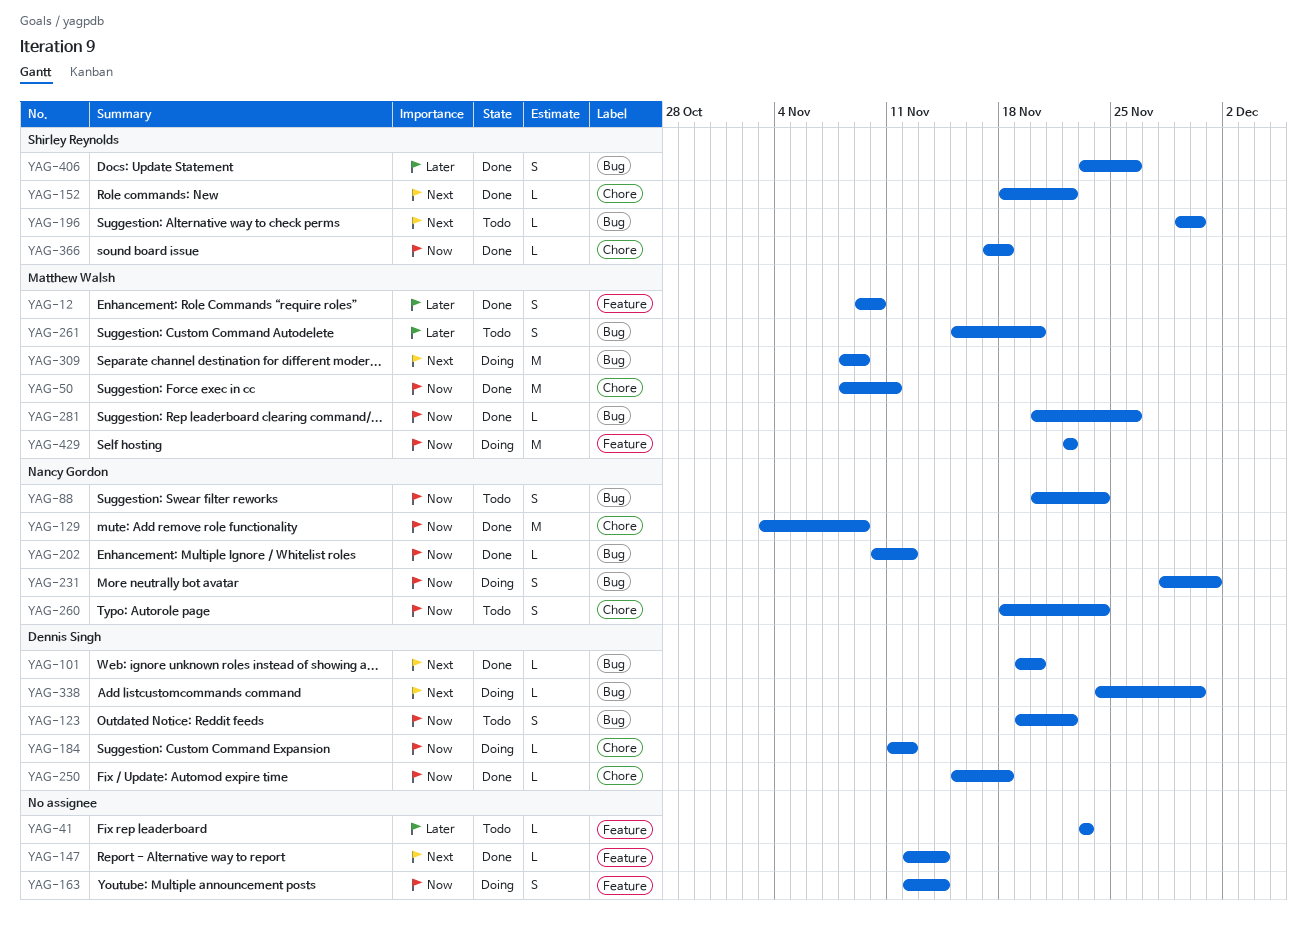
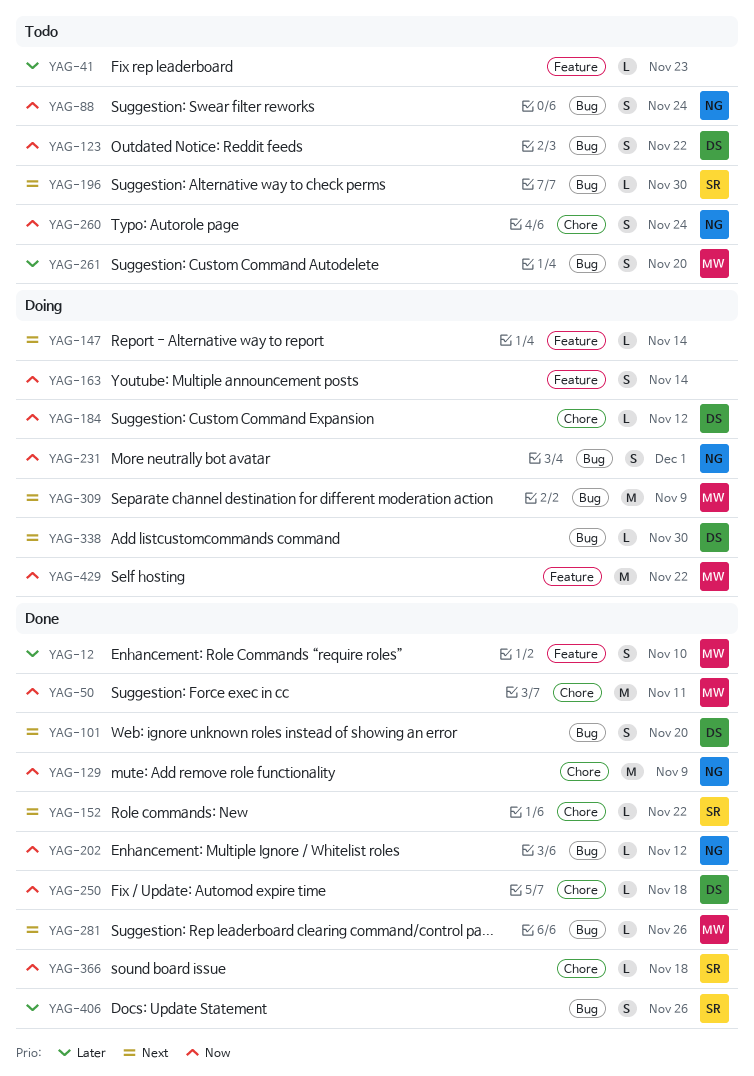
YAG-101, estimate: L -> S
YAG-147, status: Done -> Doing
YAG-281, priority: Now -> Next

